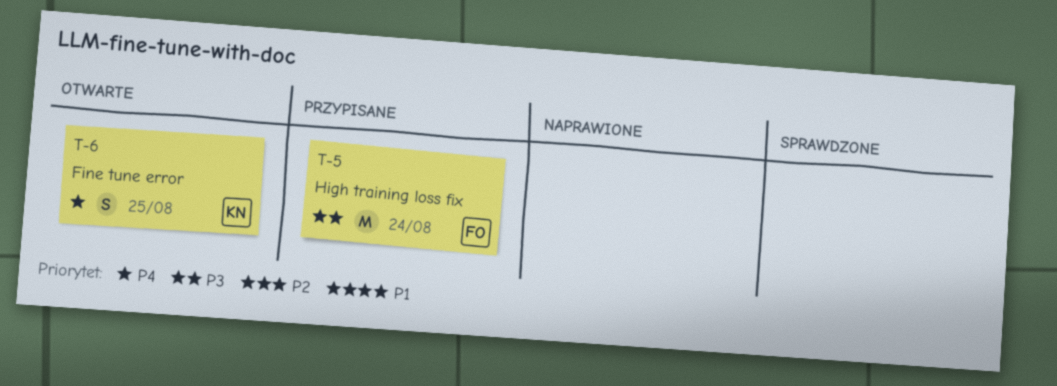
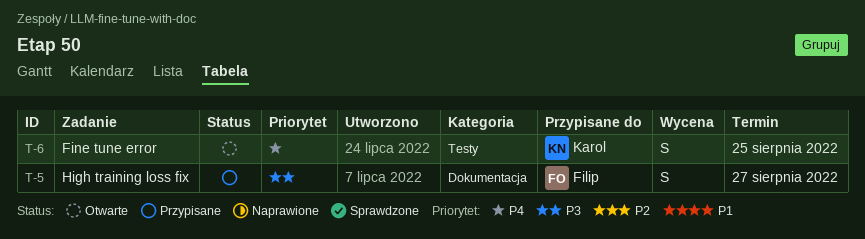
T-5, estimate: M -> S
T-5, due: Aug 24 -> Aug 27

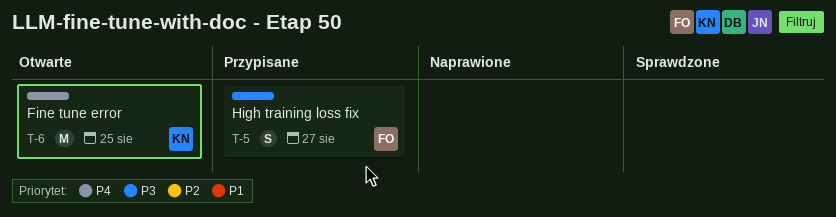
T-6, estimate: S -> M

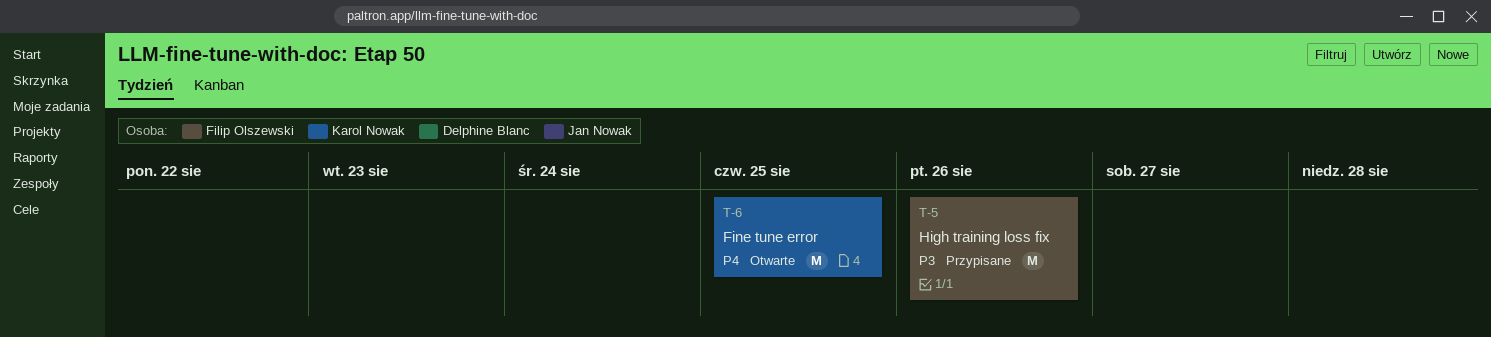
T-5, estimate: S -> M
T-5, due: Aug 27 -> Aug 26

